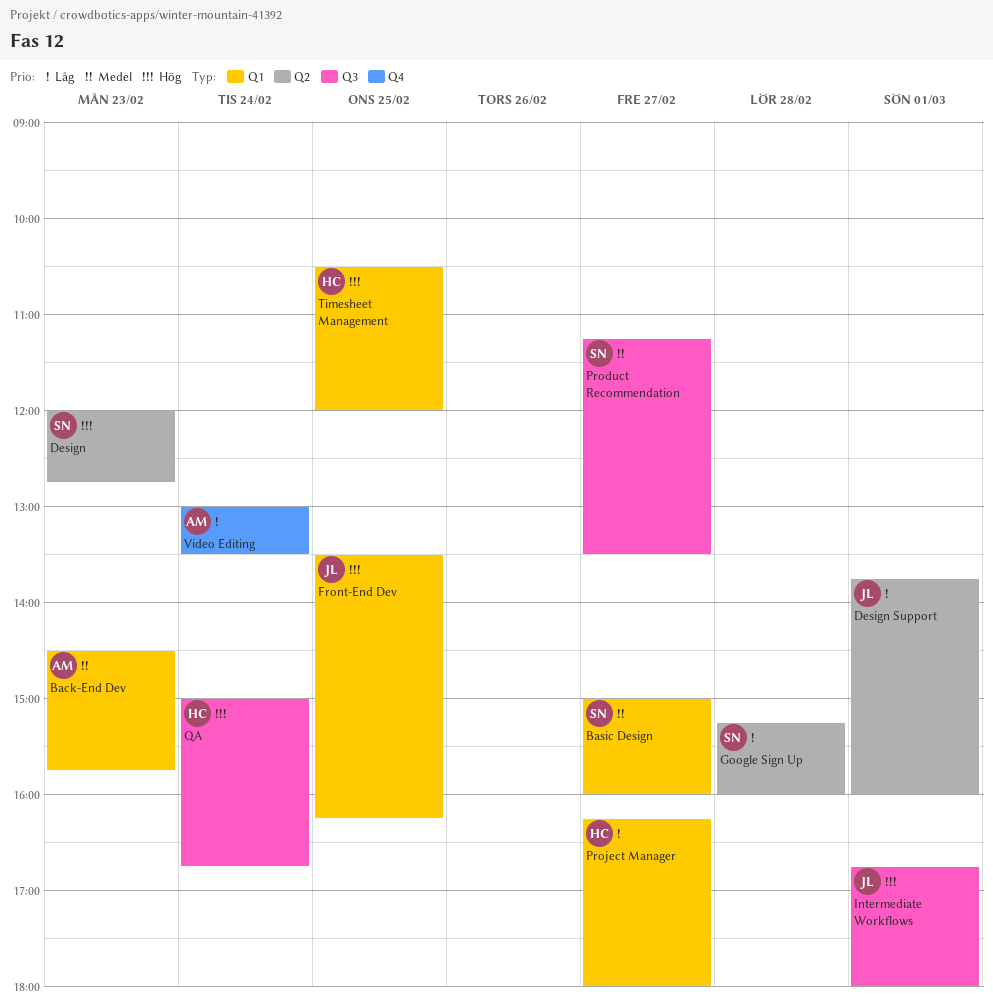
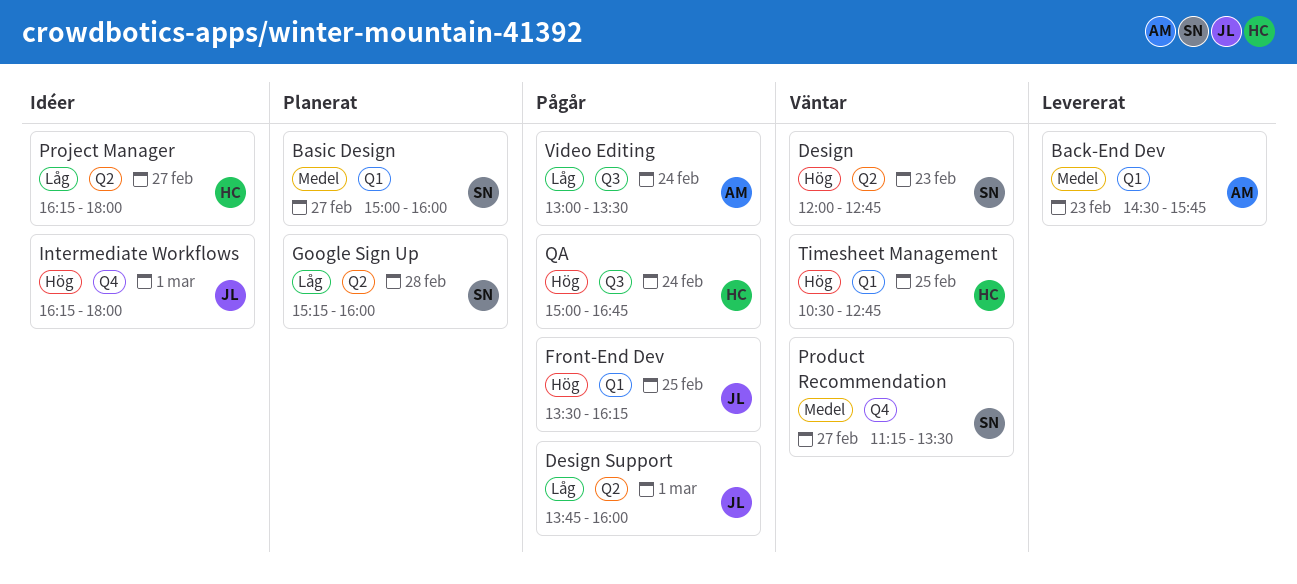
Intermediate Workflows, label: Q3 -> Q4
Intermediate Workflows, begins: 16:45 -> 16:15
Product Recommendation, label: Q3 -> Q4
Project Manager, label: Q1 -> Q2
Timesheet Management, ends: 12:00 -> 12:45
Video Editing, label: Q4 -> Q3

